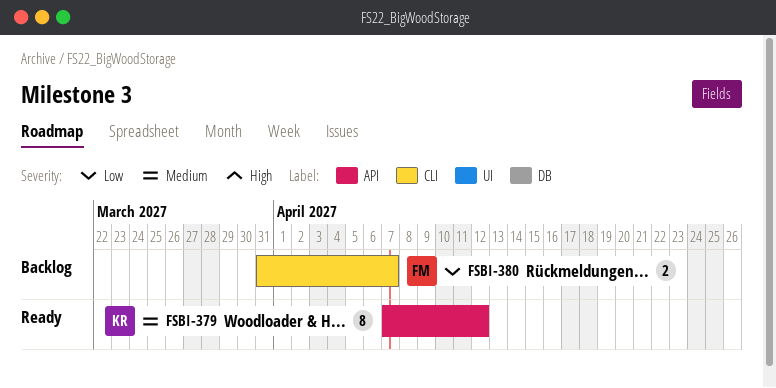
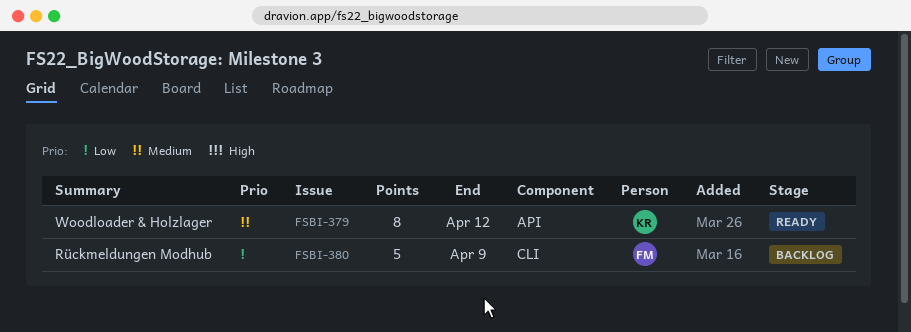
FSBI-380, estimate: 2 -> 5
FSBI-380, due: Apr 7 -> Apr 9

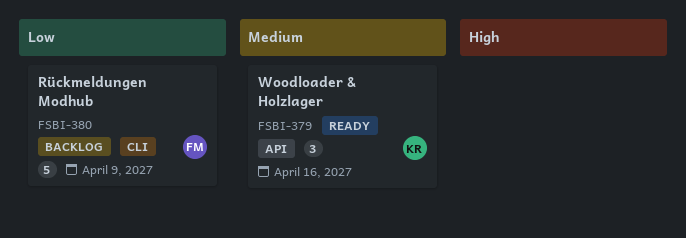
FSBI-379, estimate: 8 -> 3
FSBI-379, due: Apr 12 -> Apr 16

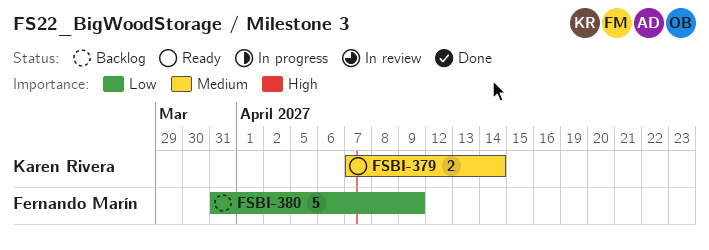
FSBI-379, estimate: 3 -> 2
FSBI-379, due: Apr 16 -> Apr 14

